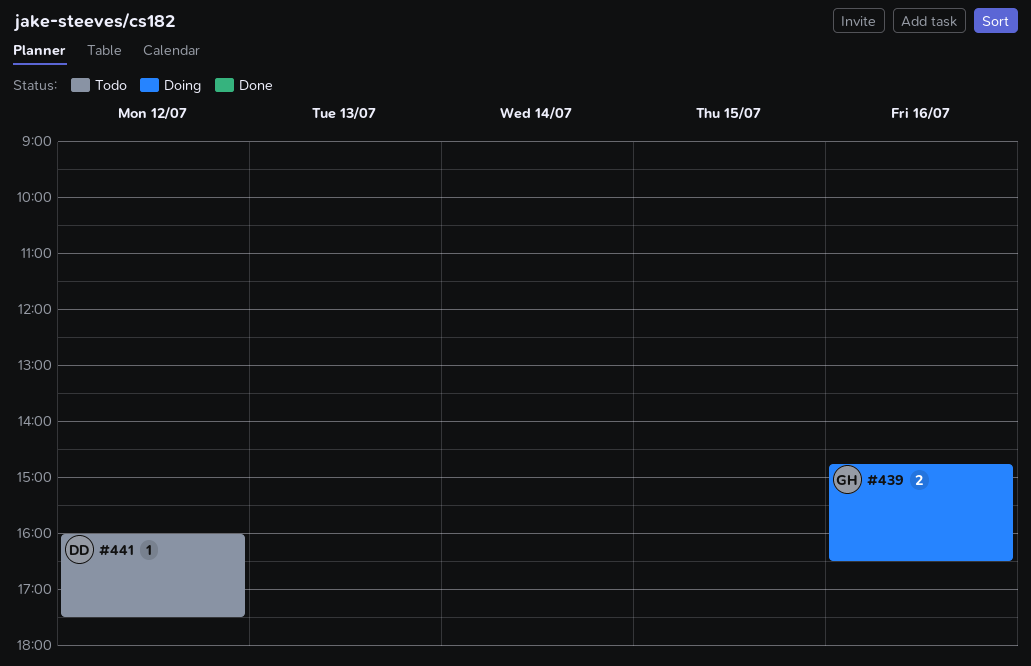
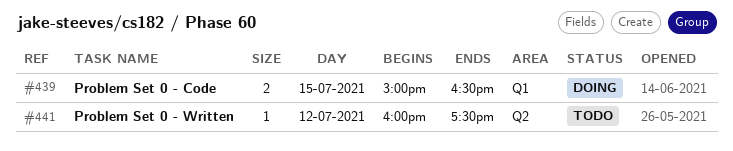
#439, day: Jul 16 -> Jul 15
#439, begins: 14:45 -> 15:00

